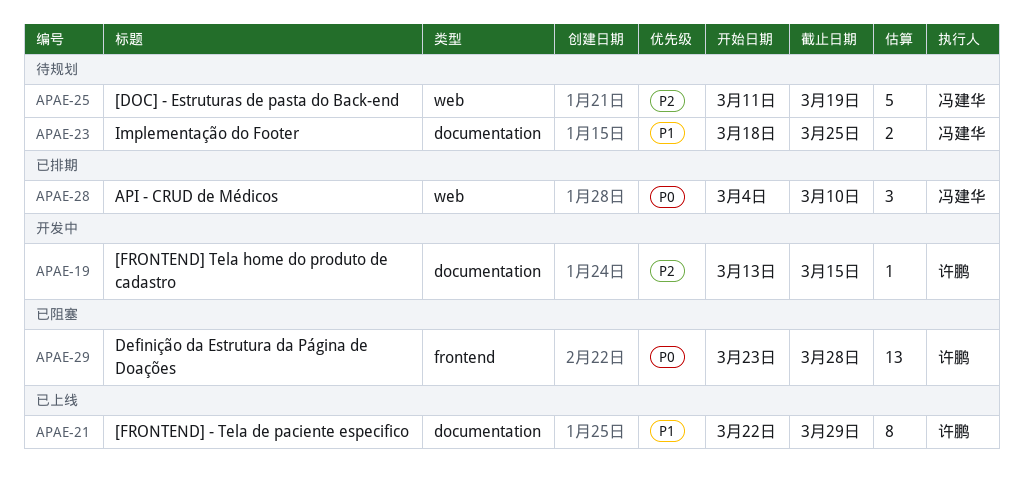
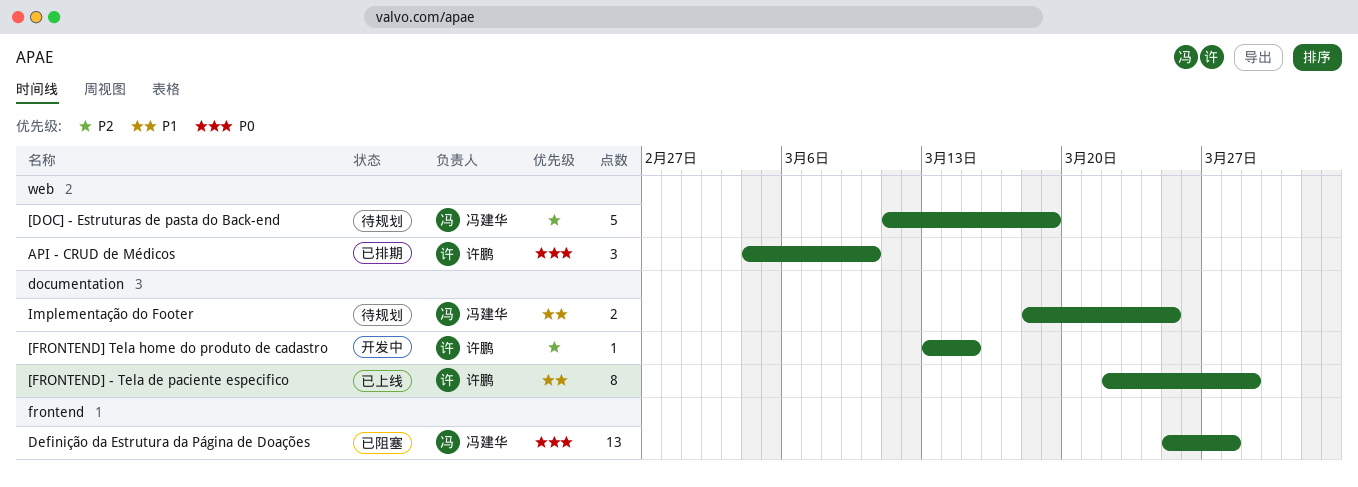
API - CRUD de Médicos, owner: 冯建华 -> 许鹏
Definição da Estrutura da Página de Doações, owner: 许鹏 -> 冯建华
Definição da Estrutura da Página de Doações, start: Mar 23 -> Mar 25

